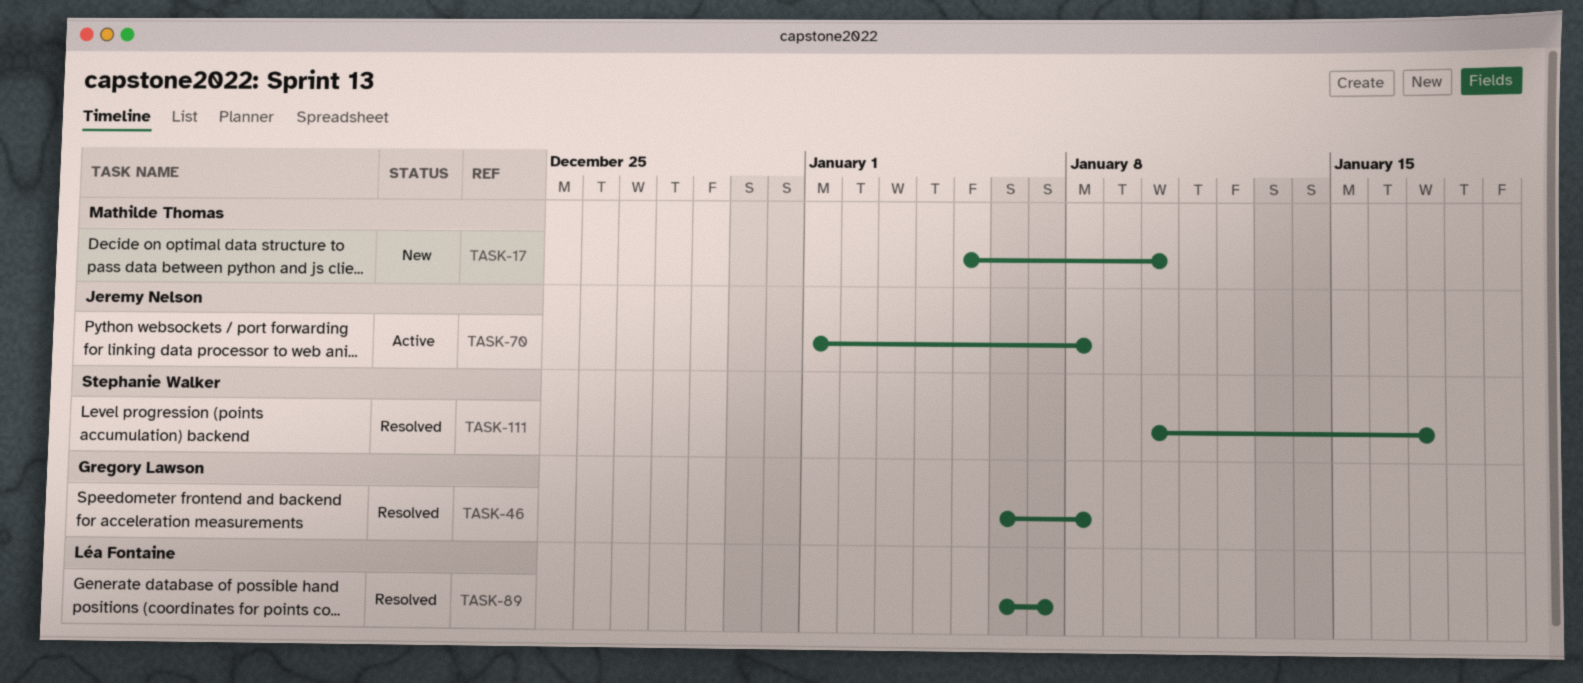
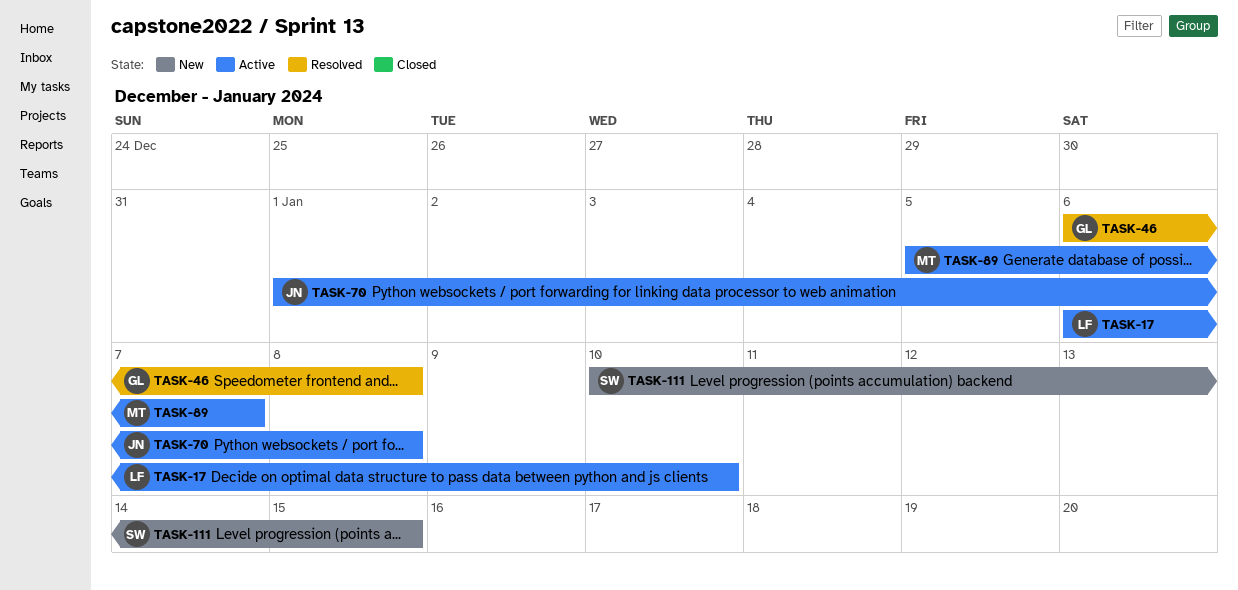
TASK-17, status: New -> Active
TASK-17, owner: Mathilde Thomas -> Léa Fontaine
TASK-17, start: Jan 5 -> Jan 6
TASK-89, status: Resolved -> Active
TASK-89, owner: Léa Fontaine -> Mathilde Thomas
TASK-89, start: Jan 6 -> Jan 5
TASK-111, status: Resolved -> New
TASK-111, due: Jan 17 -> Jan 15

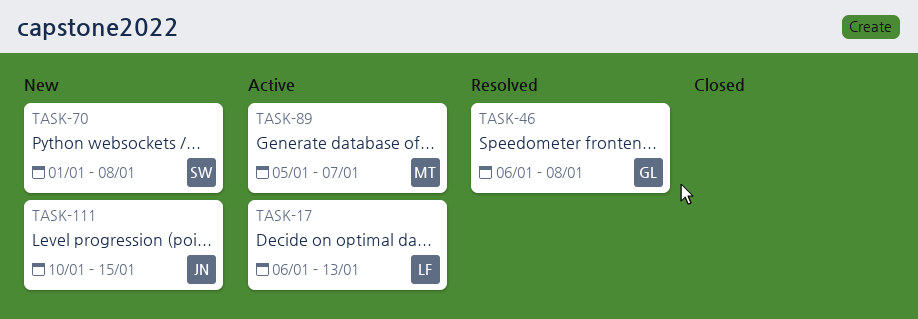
TASK-17, due: Jan 10 -> Jan 13
TASK-70, status: Active -> New
TASK-70, owner: JN -> SW
TASK-111, owner: SW -> JN

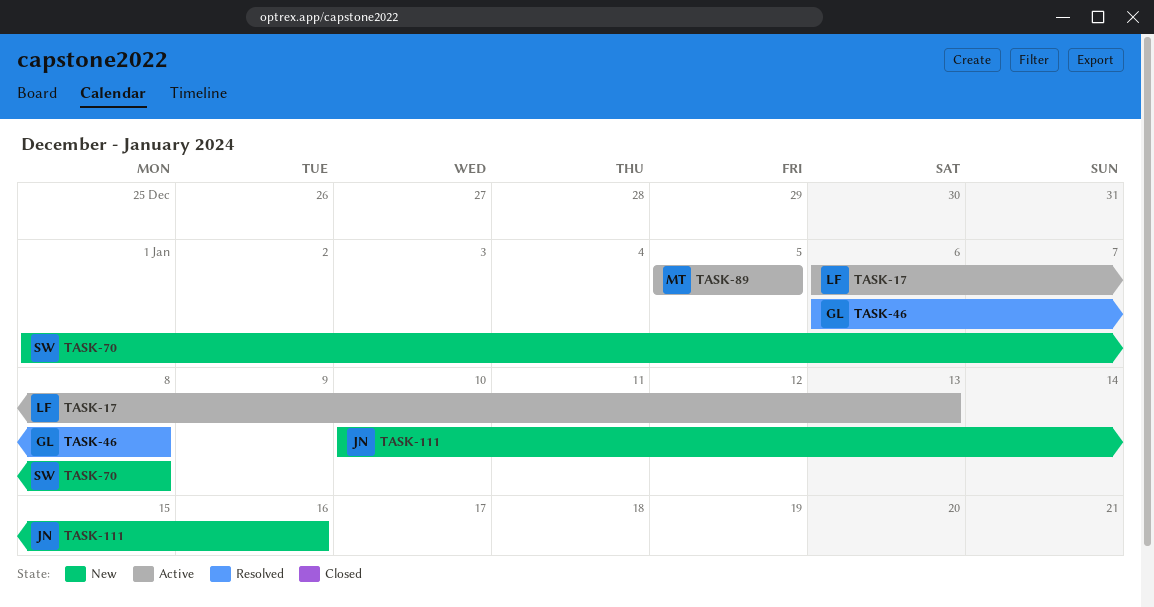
TASK-89, due: Jan 7 -> Jan 5
TASK-111, due: Jan 15 -> Jan 16

